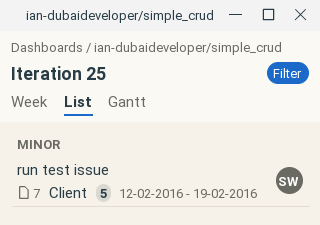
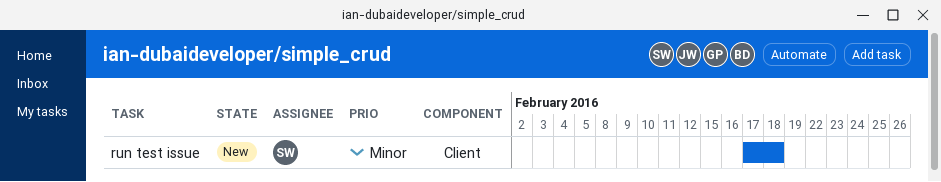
run test issue, start: Feb 12 -> Feb 17
run test issue, due: Feb 19 -> Feb 18

